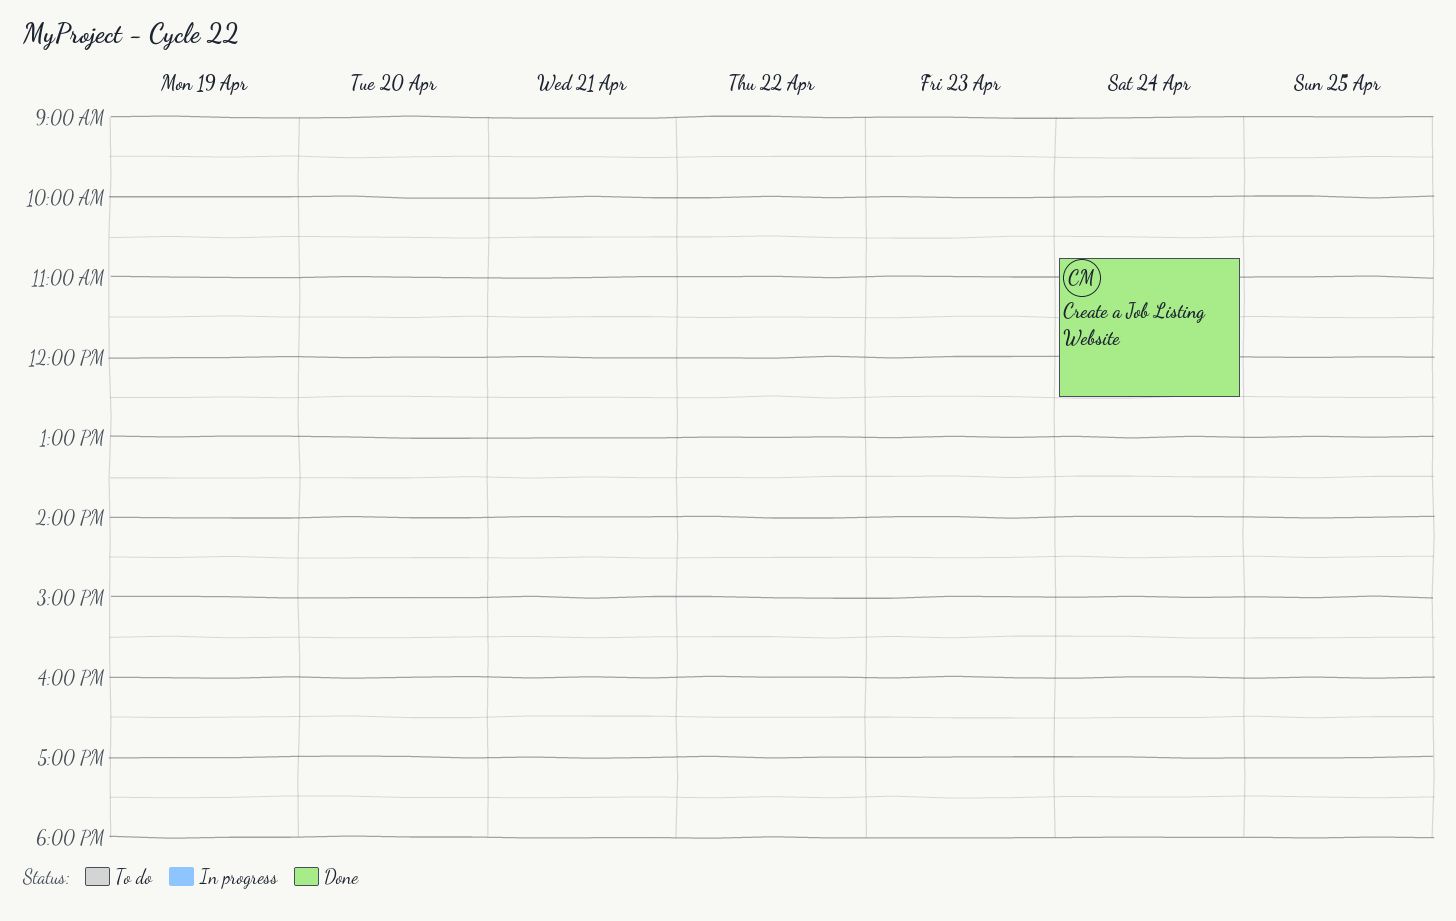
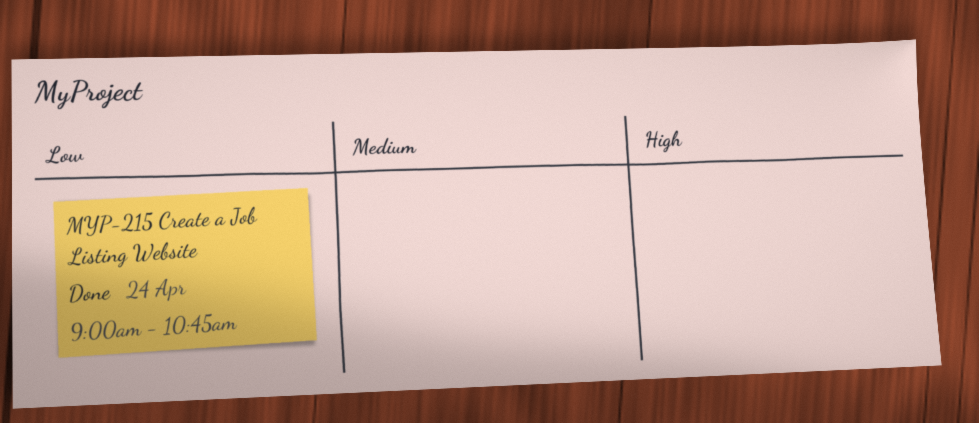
Create a Job Listing Website, begins: 10:45 -> 09:00
Create a Job Listing Website, ends: 12:30 -> 10:45

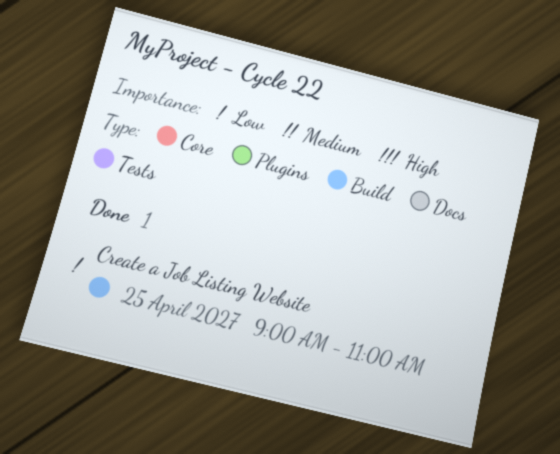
Create a Job Listing Website, day: Apr 24 -> Apr 25
Create a Job Listing Website, ends: 10:45 -> 11:00

